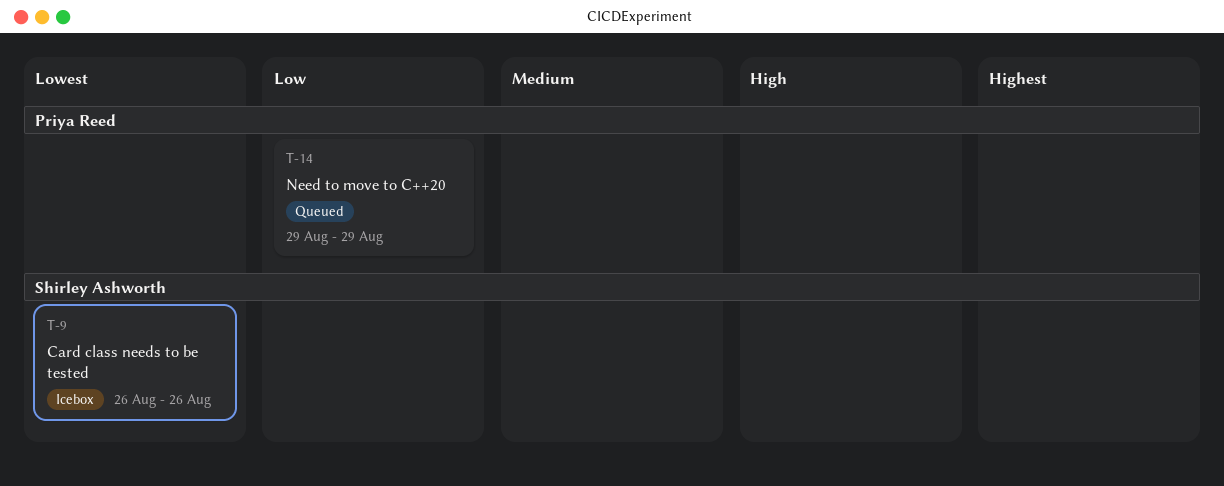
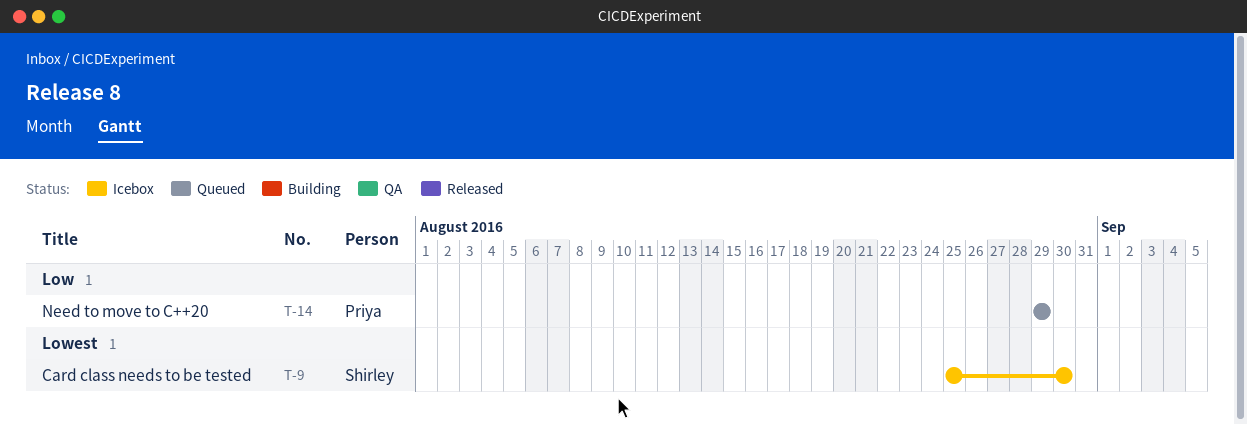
T-9, start: Aug 26 -> Aug 25
T-9, due: Aug 26 -> Aug 30

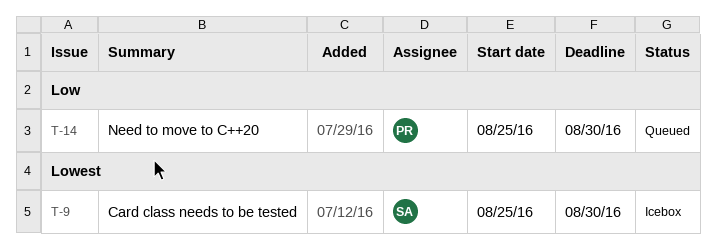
T-14, start: Aug 29 -> Aug 25
T-14, due: Aug 29 -> Aug 30

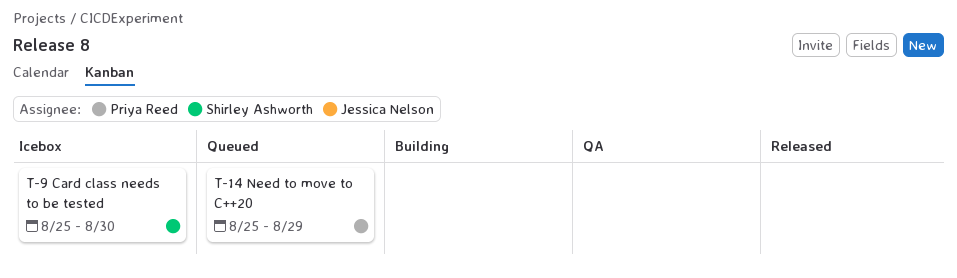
T-14, due: Aug 30 -> Aug 29

